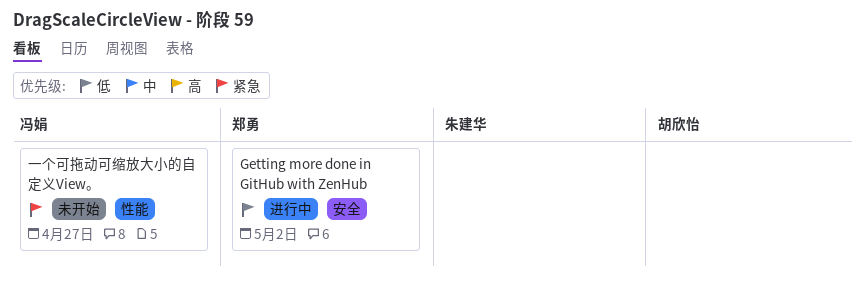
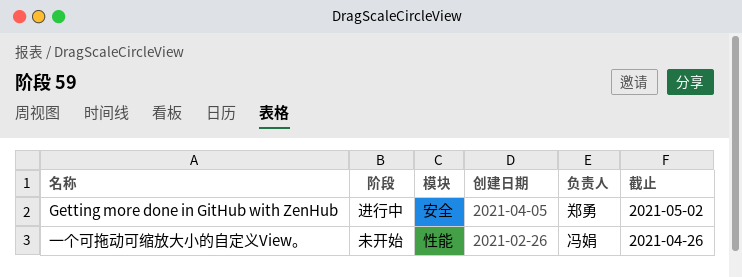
一个可拖动可缩放大小的自定义View。, due: Apr 27 -> Apr 26

